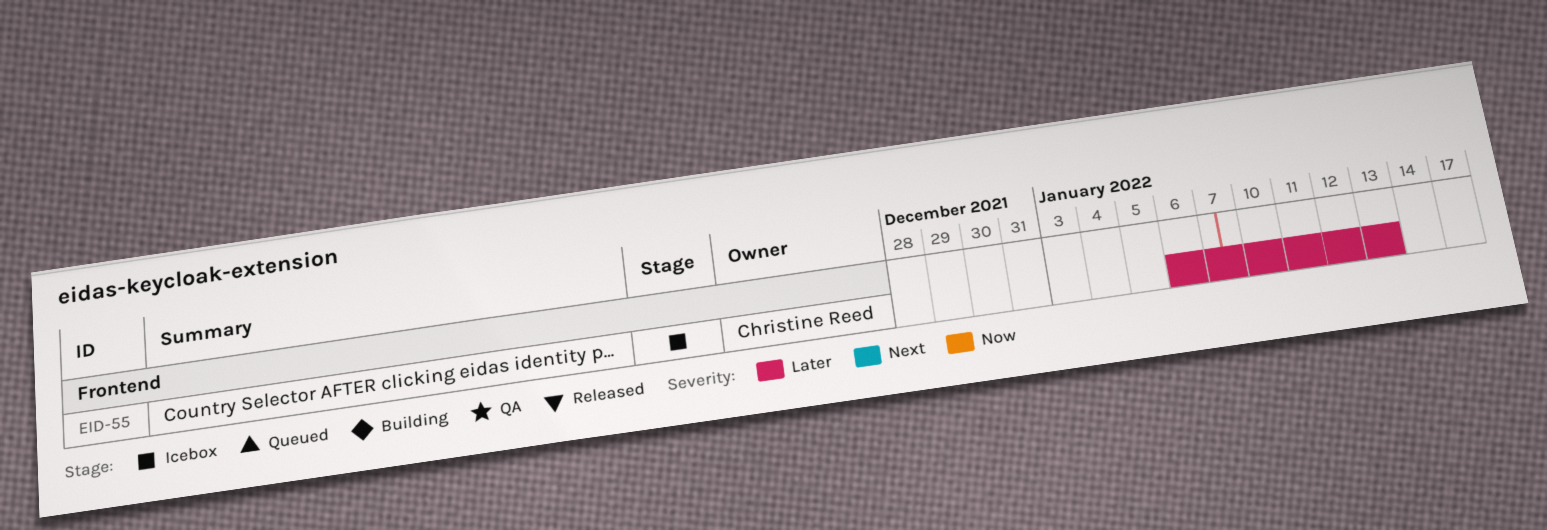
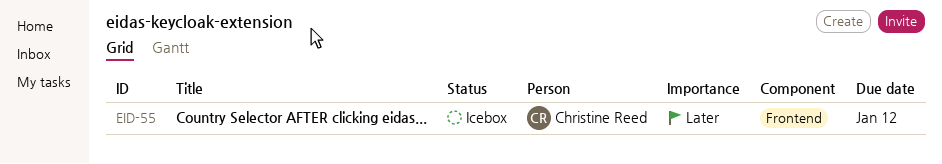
EID-55, due: Jan 13 -> Jan 12

